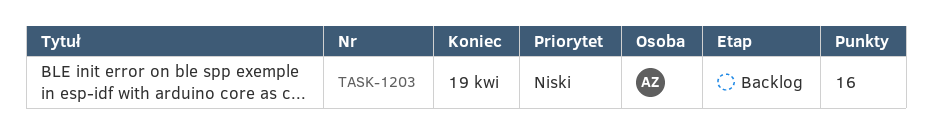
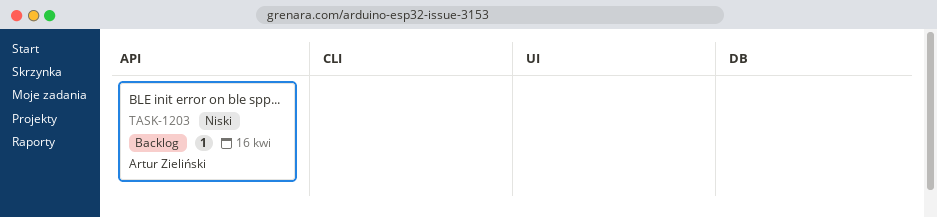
TASK-1203, estimate: 16 -> 1
TASK-1203, due: Apr 19 -> Apr 16

